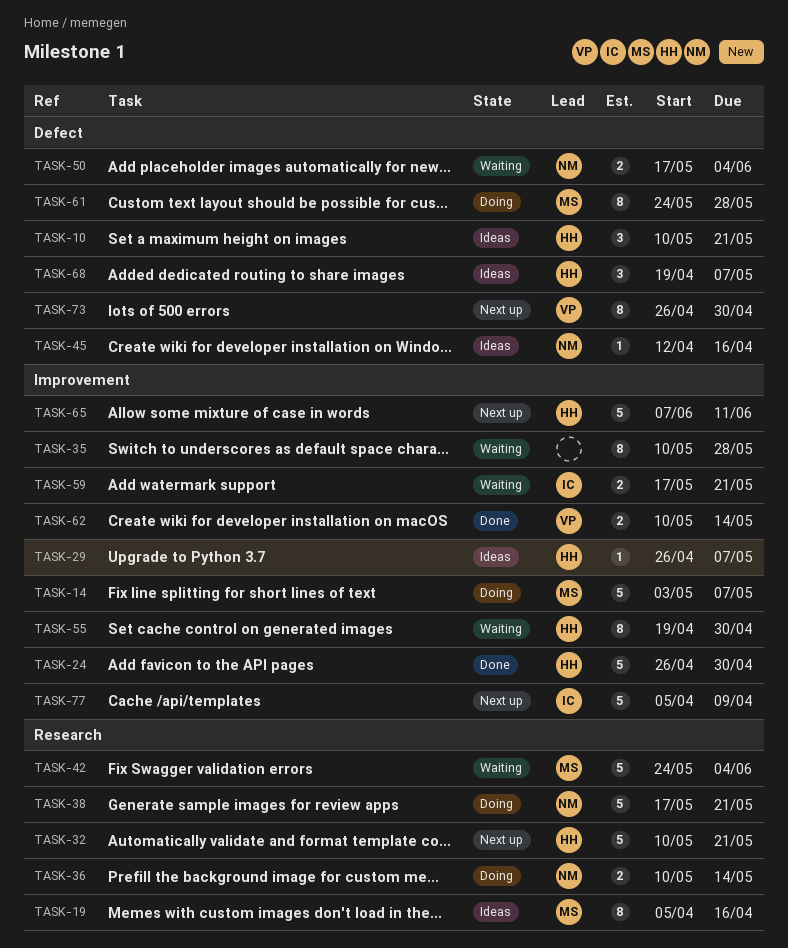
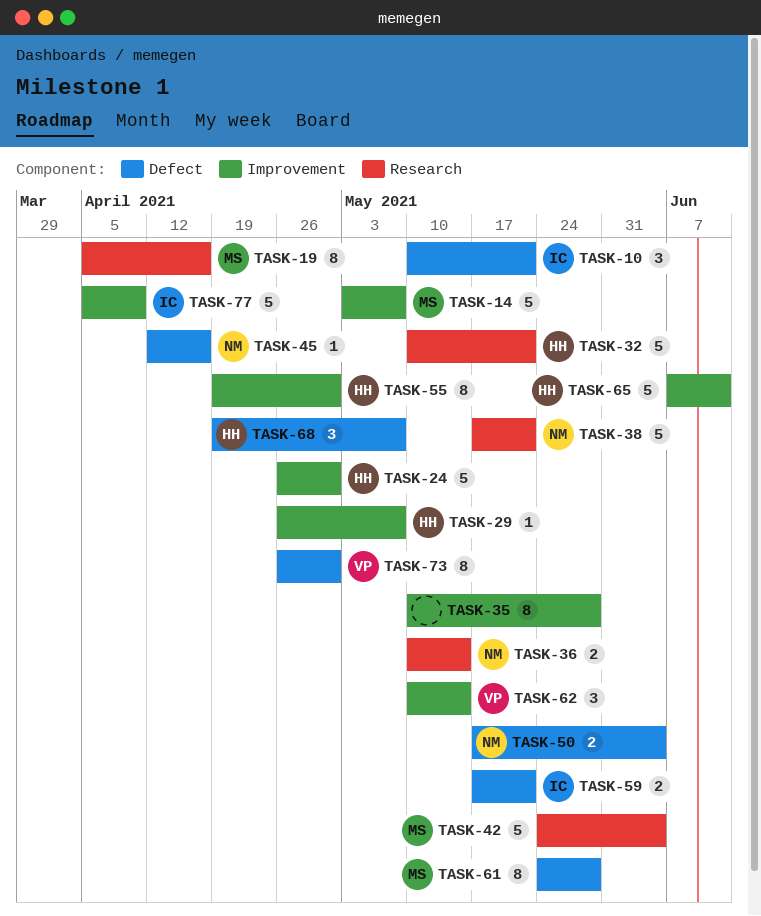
TASK-10, owner: HH -> IC
TASK-59, label: Improvement -> Defect
TASK-62, estimate: 2 -> 3

